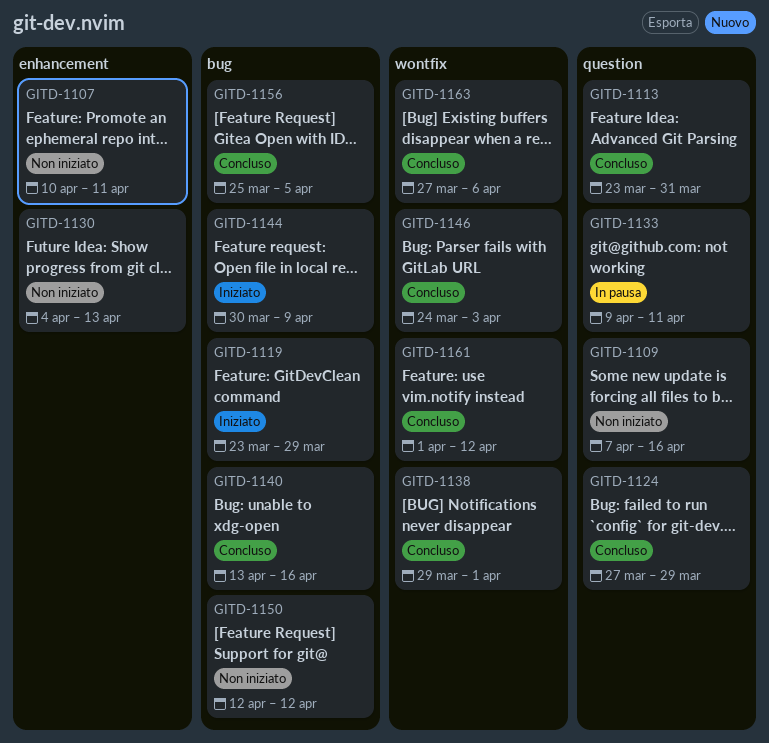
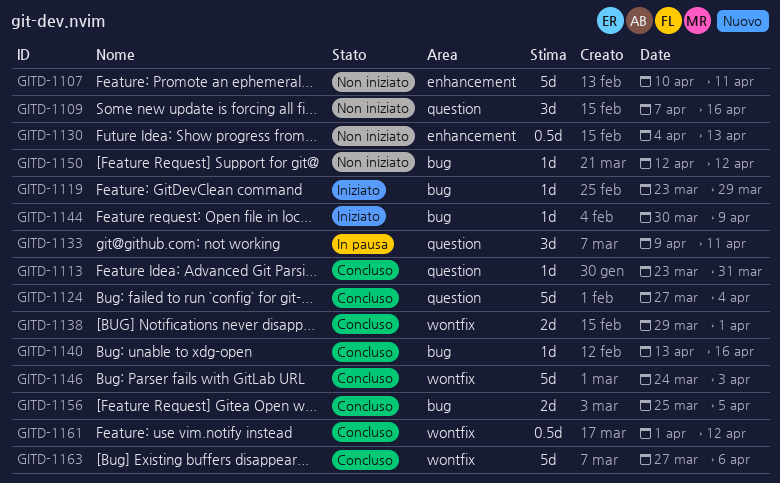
GITD-1124, due: Mar 29 -> Apr 4

